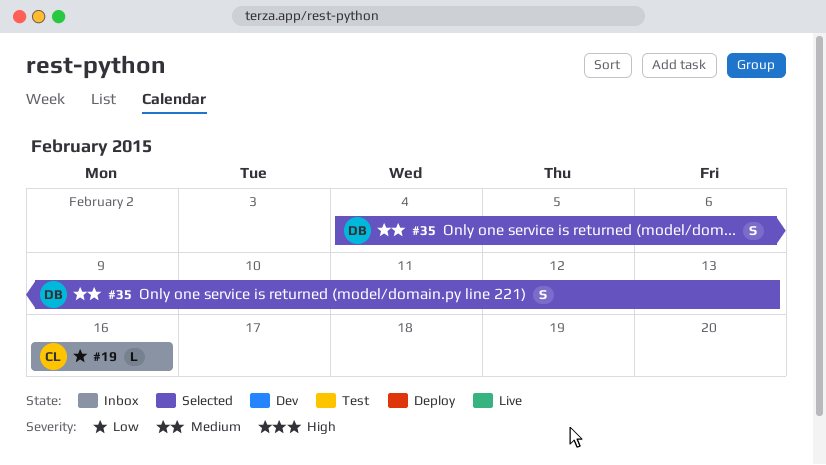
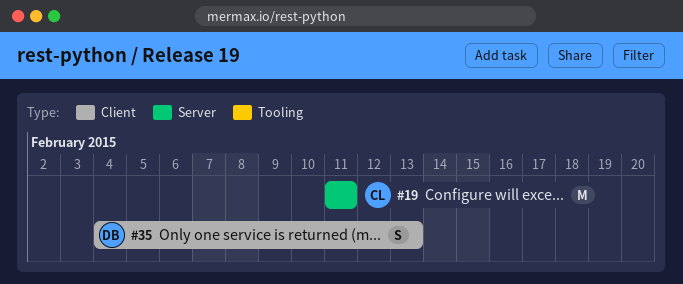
#19, estimate: L -> M
#19, start: Feb 16 -> Feb 11
#19, due: Feb 16 -> Feb 11

